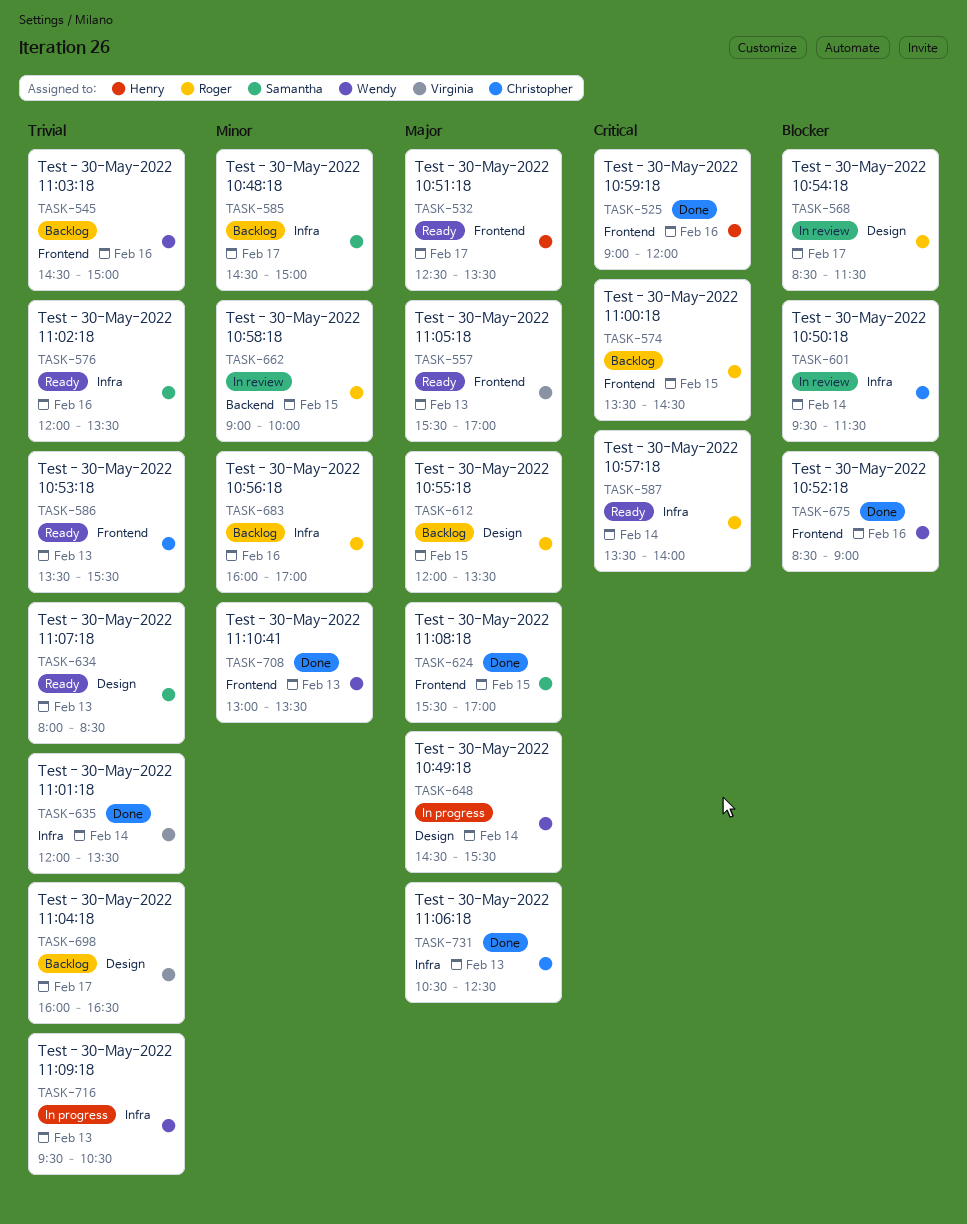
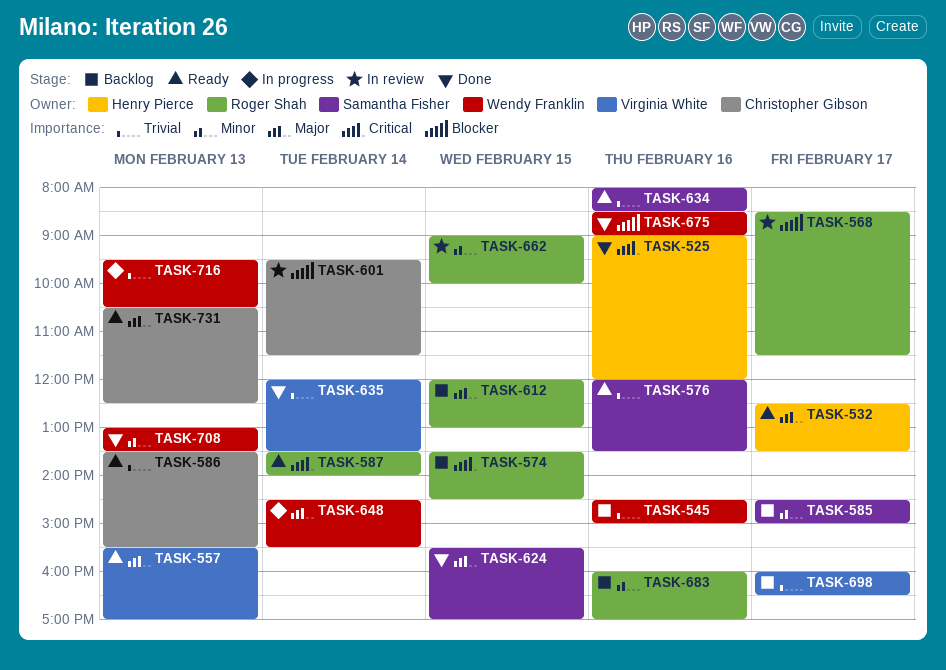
TASK-612, ends: 13:30 -> 13:00
TASK-634, day: Feb 13 -> Feb 16
TASK-731, status: Done -> Ready

